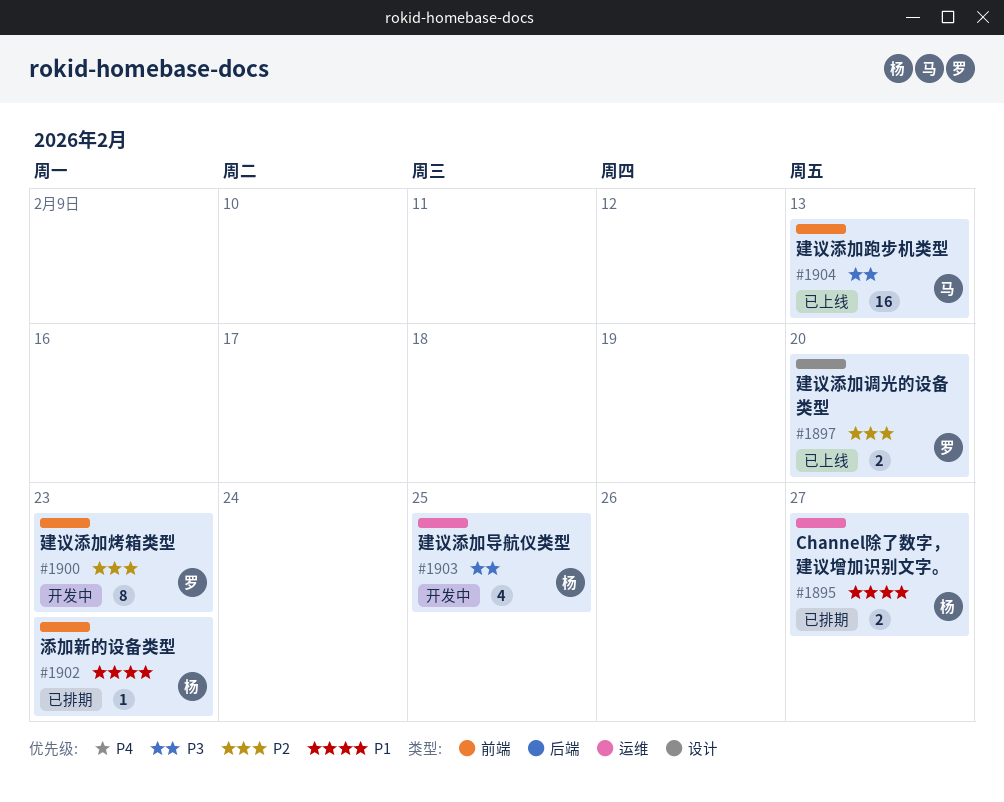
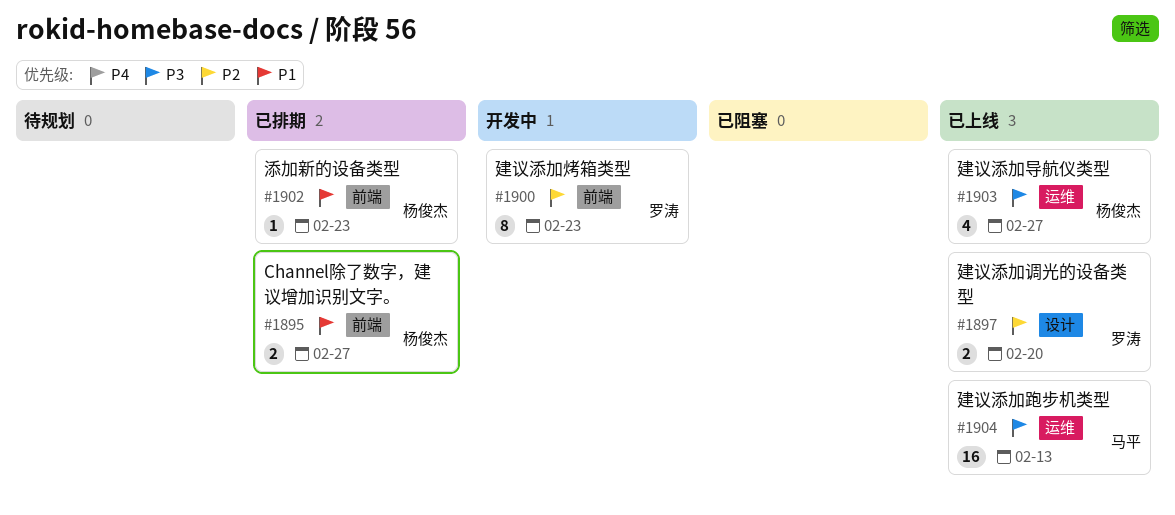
#1895, label: 运维 -> 前端
#1903, status: 开发中 -> 已上线
#1903, due: Feb 25 -> Feb 27
#1904, label: 前端 -> 运维

